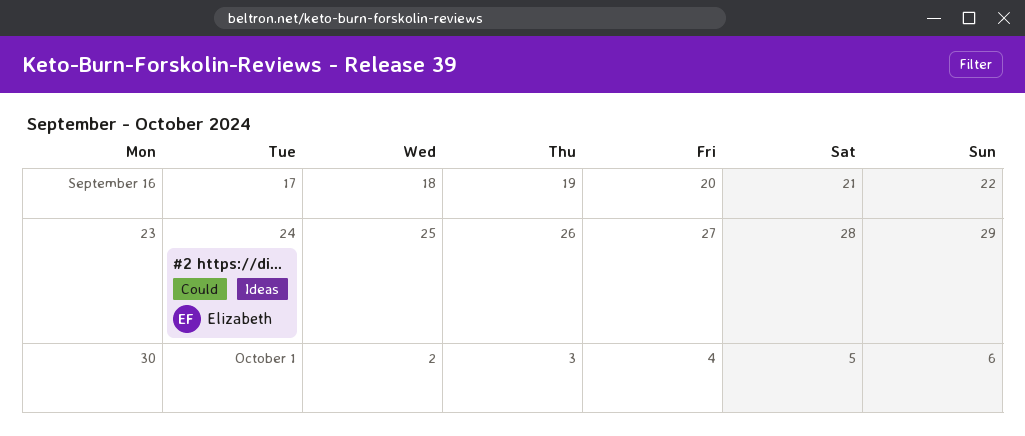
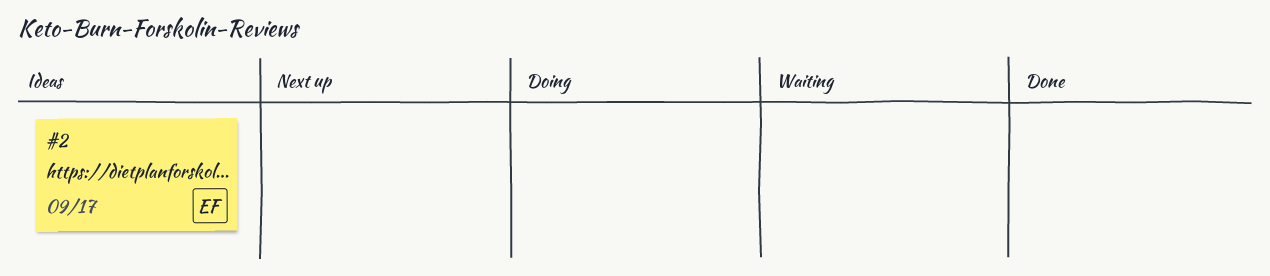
#2, due: Sep 24 -> Sep 17

